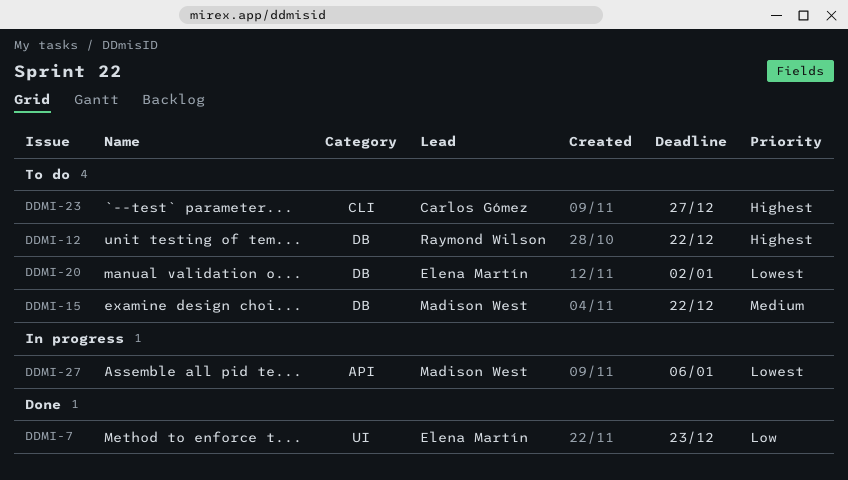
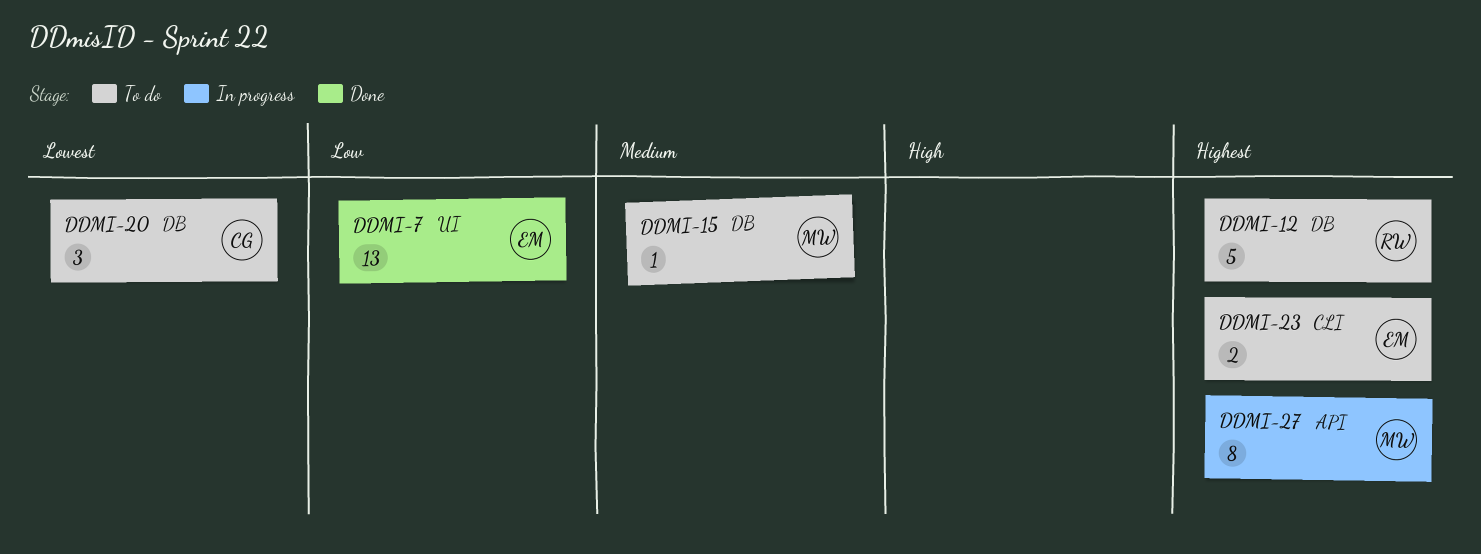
DDMI-20, owner: Elena Martín -> Carlos Gómez
DDMI-23, owner: Carlos Gómez -> Elena Martín
DDMI-27, priority: Lowest -> Highest

